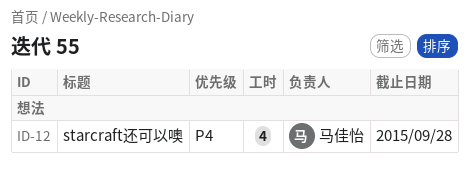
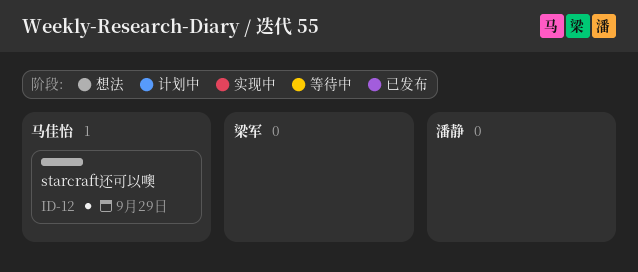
ID-12, estimate: 4 -> 1
ID-12, due: Sep 28 -> Sep 29

